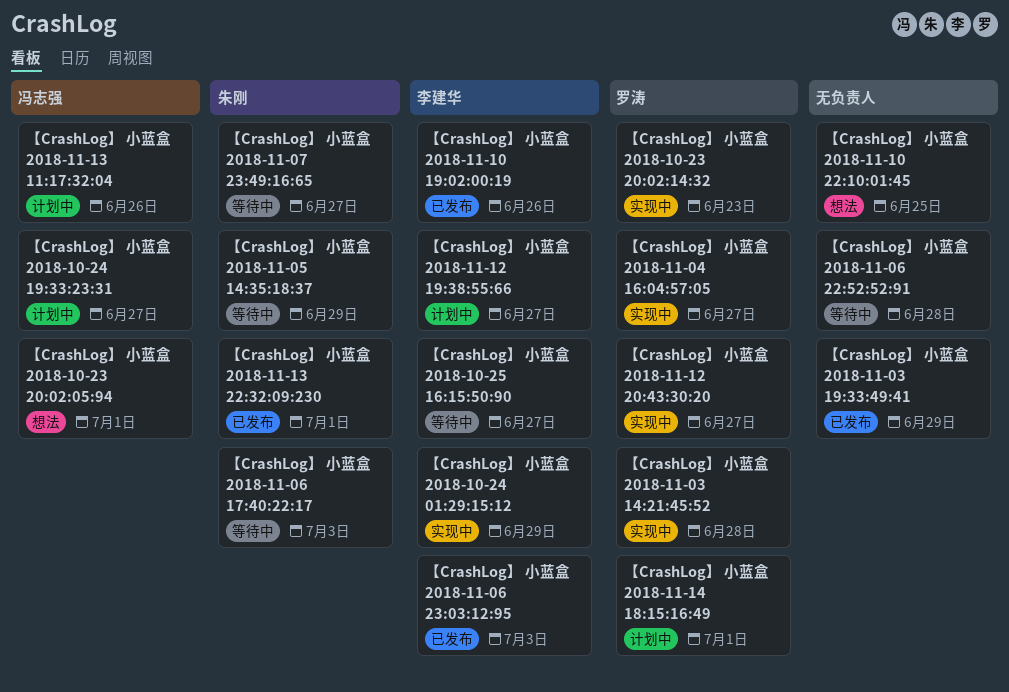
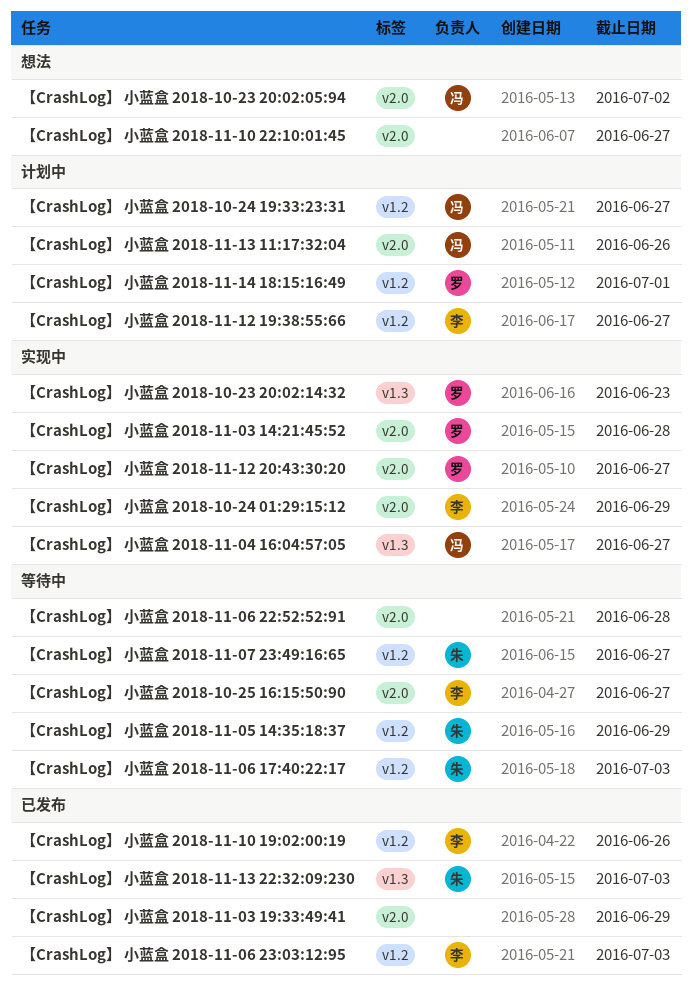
【CrashLog】 小蓝盒 2018-10-23 20:02:05:94, due: Jul 1 -> Jul 2
【CrashLog】 小蓝盒 2018-11-04 16:04:57:05, owner: 罗涛 -> 冯志强
【CrashLog】 小蓝盒 2018-11-10 22:10:01:45, due: Jun 25 -> Jun 27
【CrashLog】 小蓝盒 2018-11-13 22:32:09:230, due: Jul 1 -> Jul 3

